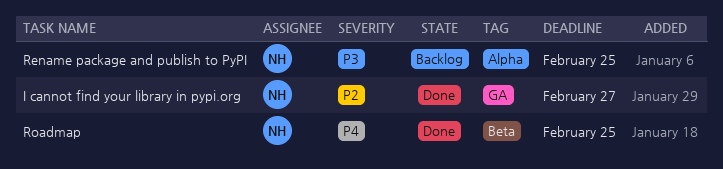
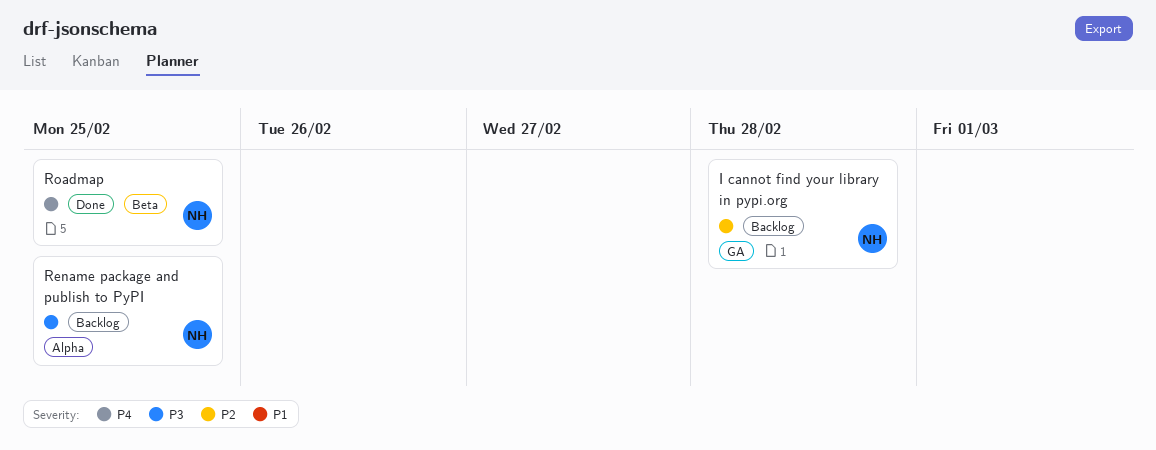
I cannot find your library in pypi.org, status: Done -> Backlog
I cannot find your library in pypi.org, due: Feb 27 -> Feb 28

